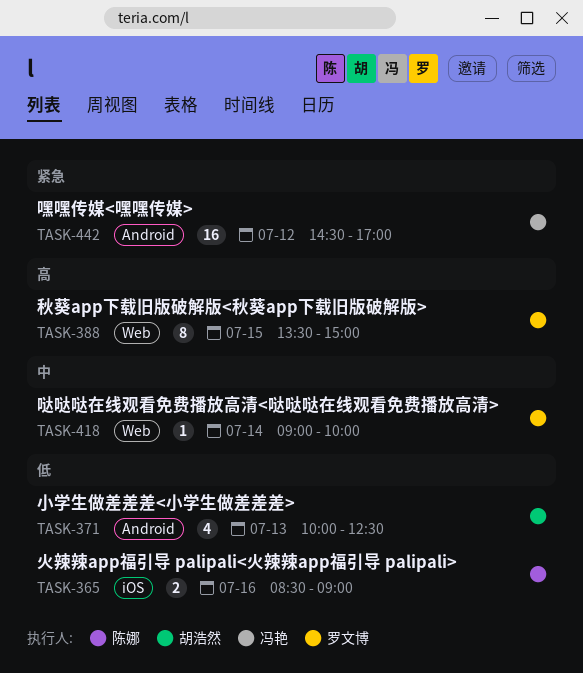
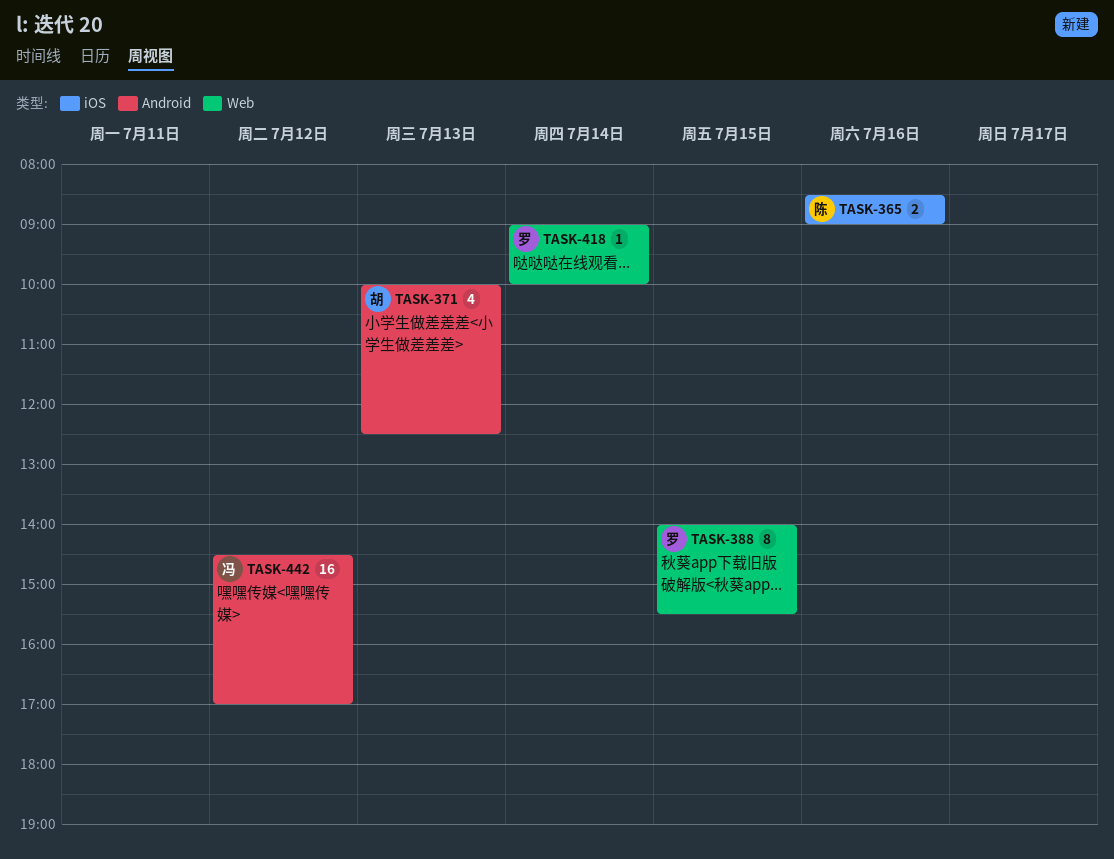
TASK-388, begins: 13:30 -> 14:00
TASK-388, ends: 15:00 -> 15:30

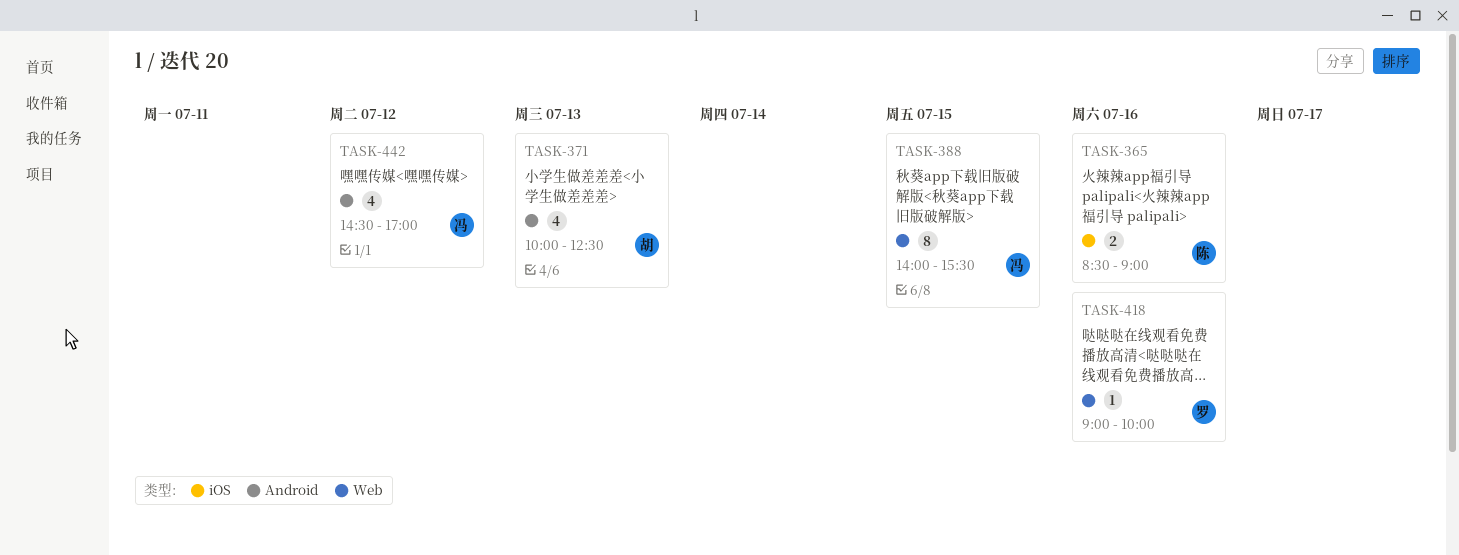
TASK-388, owner: 罗 -> 冯
TASK-418, day: Jul 14 -> Jul 16
TASK-442, estimate: 16 -> 4

